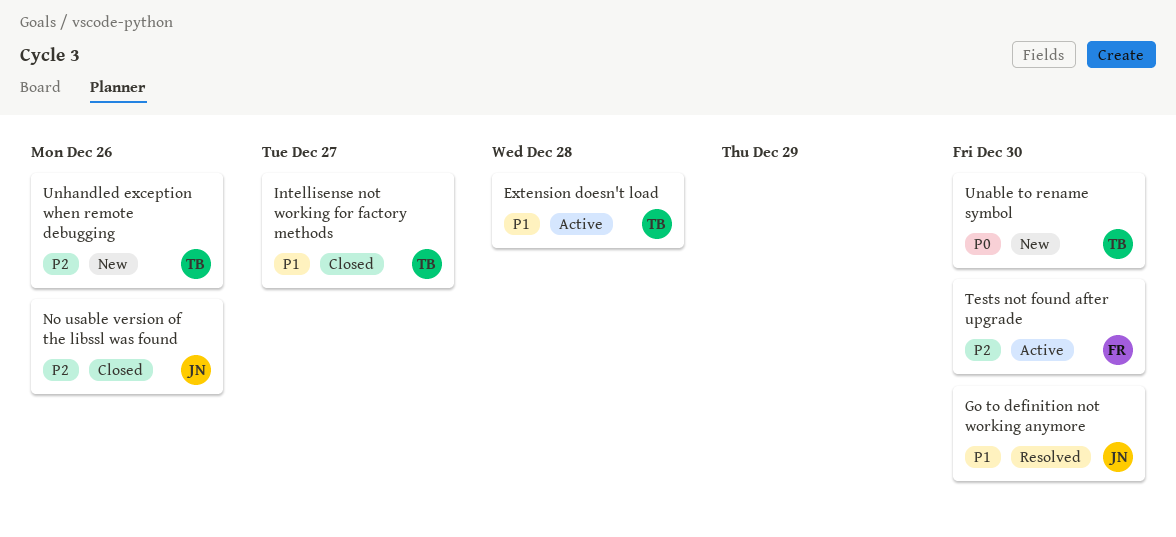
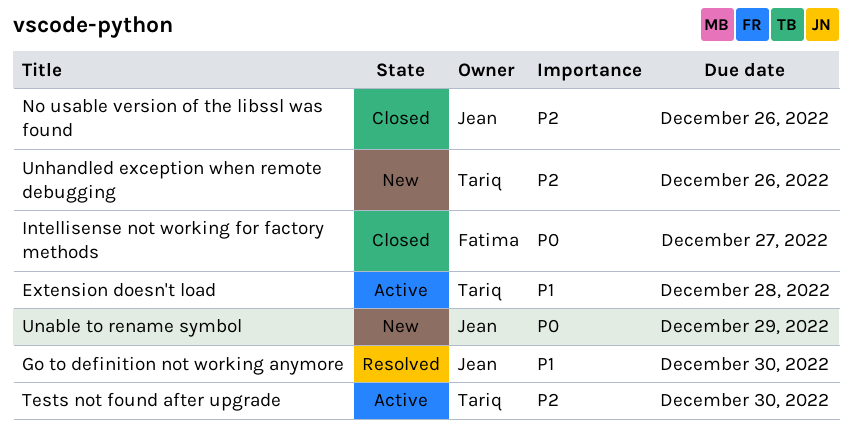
Intellisense not working for factory methods, owner: Tariq -> Fatima
Intellisense not working for factory methods, priority: P1 -> P0
Tests not found after upgrade, owner: Fatima -> Tariq
Unable to rename symbol, owner: Tariq -> Jean
Unable to rename symbol, due: Dec 30 -> Dec 29

